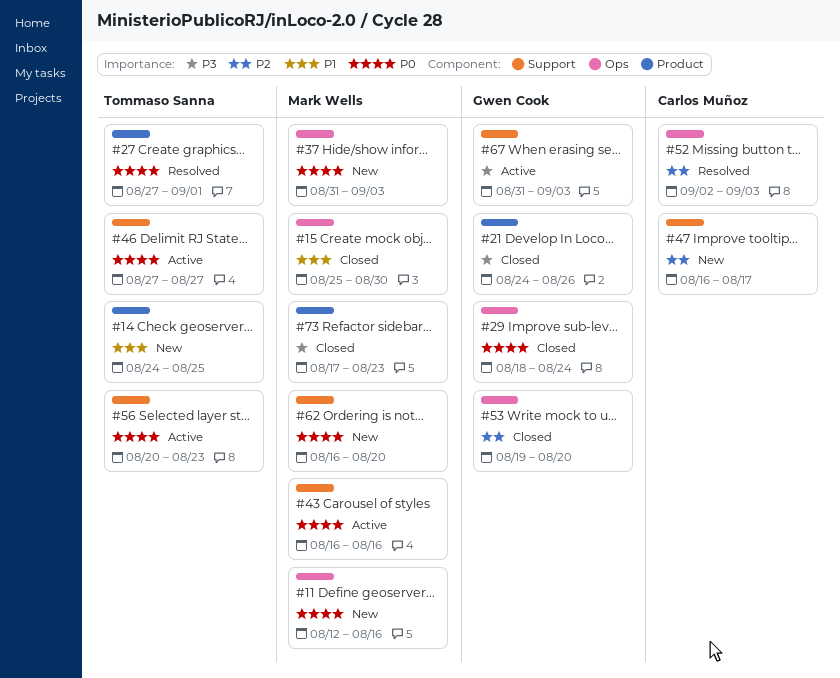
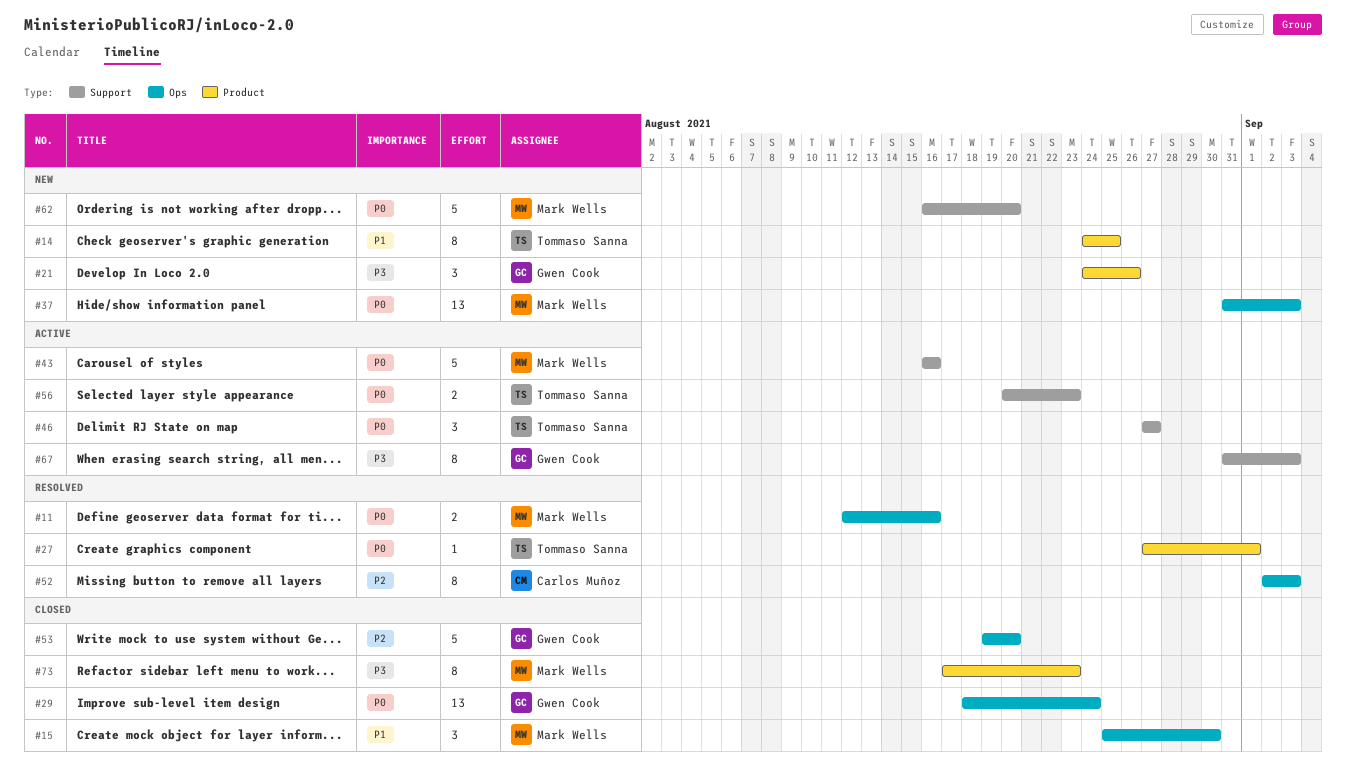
#11, status: New -> Resolved
#21, status: Closed -> New
#47: present -> none

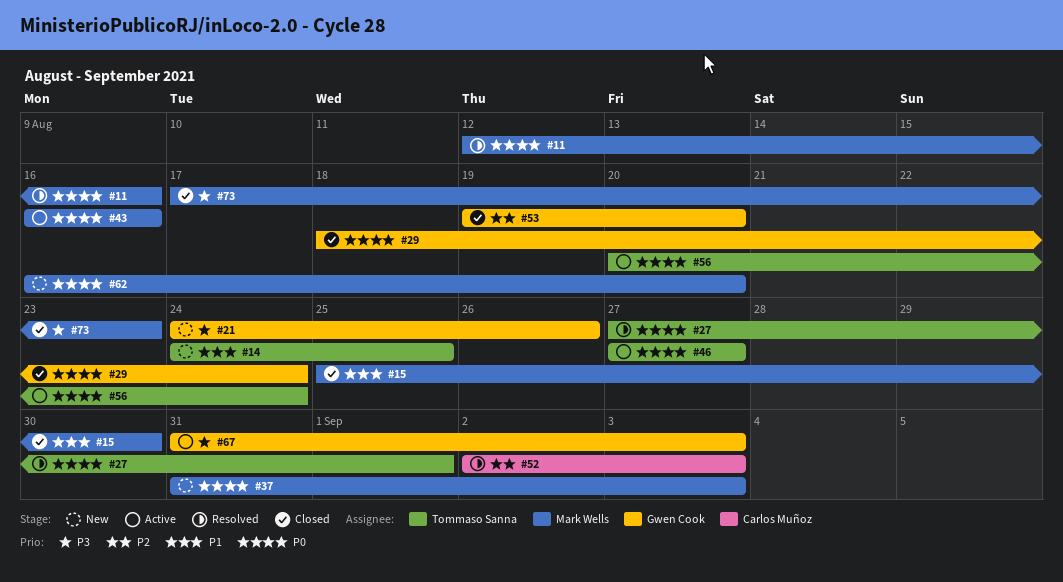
#56, due: Aug 23 -> Aug 24

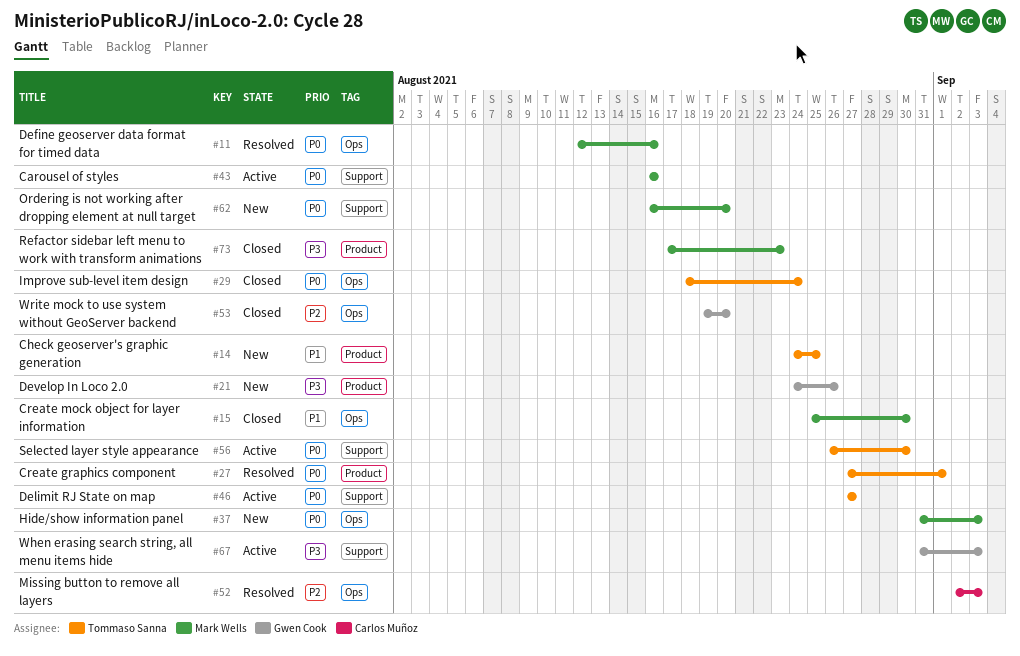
#29, owner: Gwen Cook -> Tommaso Sanna
#56, start: Aug 20 -> Aug 26
#56, due: Aug 24 -> Aug 30

